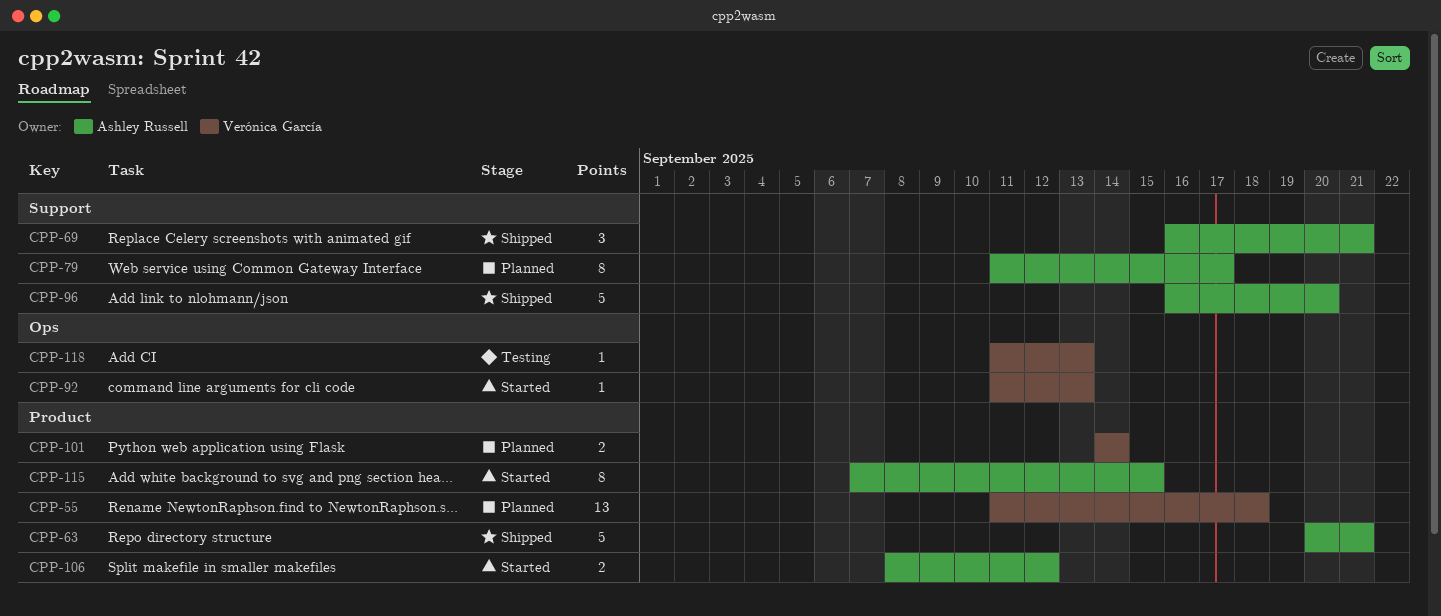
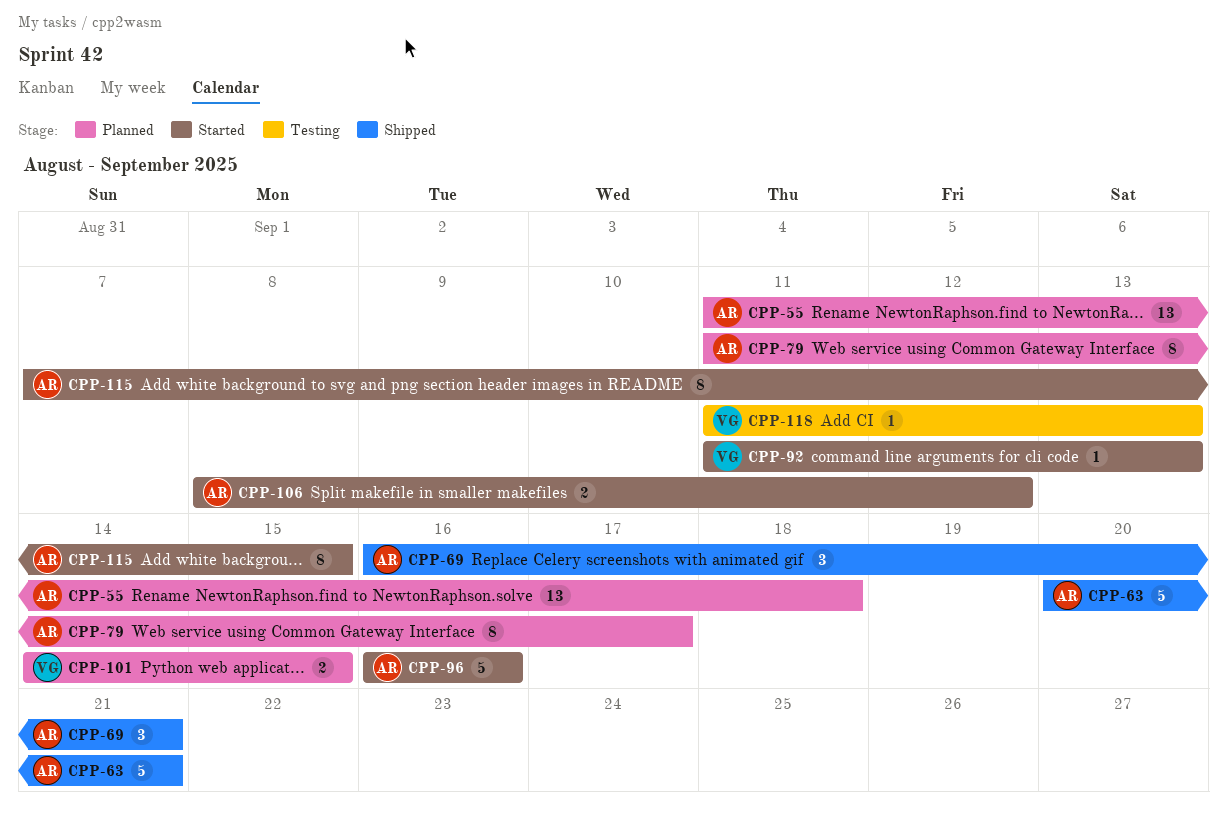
CPP-55, owner: Verónica García -> Ashley Russell
CPP-96, status: Shipped -> Started
CPP-96, due: Sep 20 -> Sep 16
CPP-101, due: Sep 14 -> Sep 15

